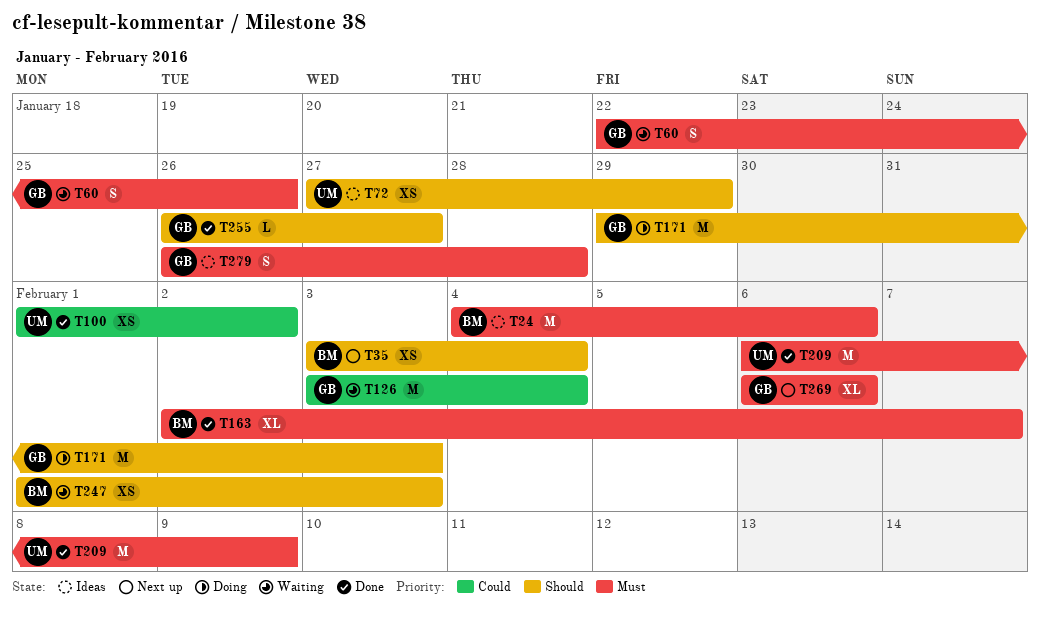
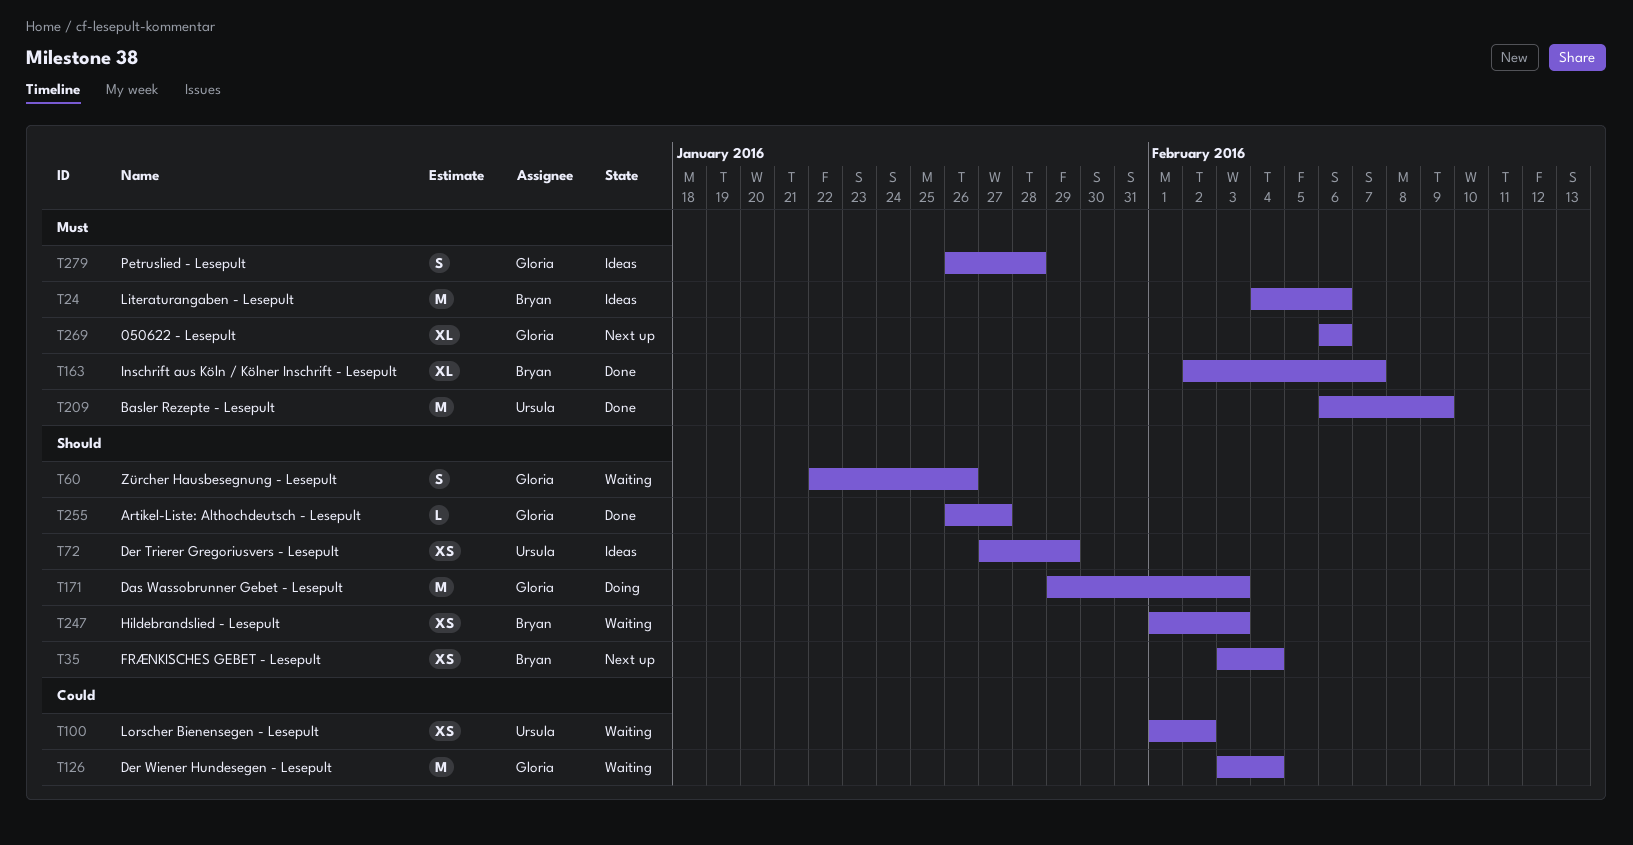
T60, priority: Must -> Should
T100, status: Done -> Waiting

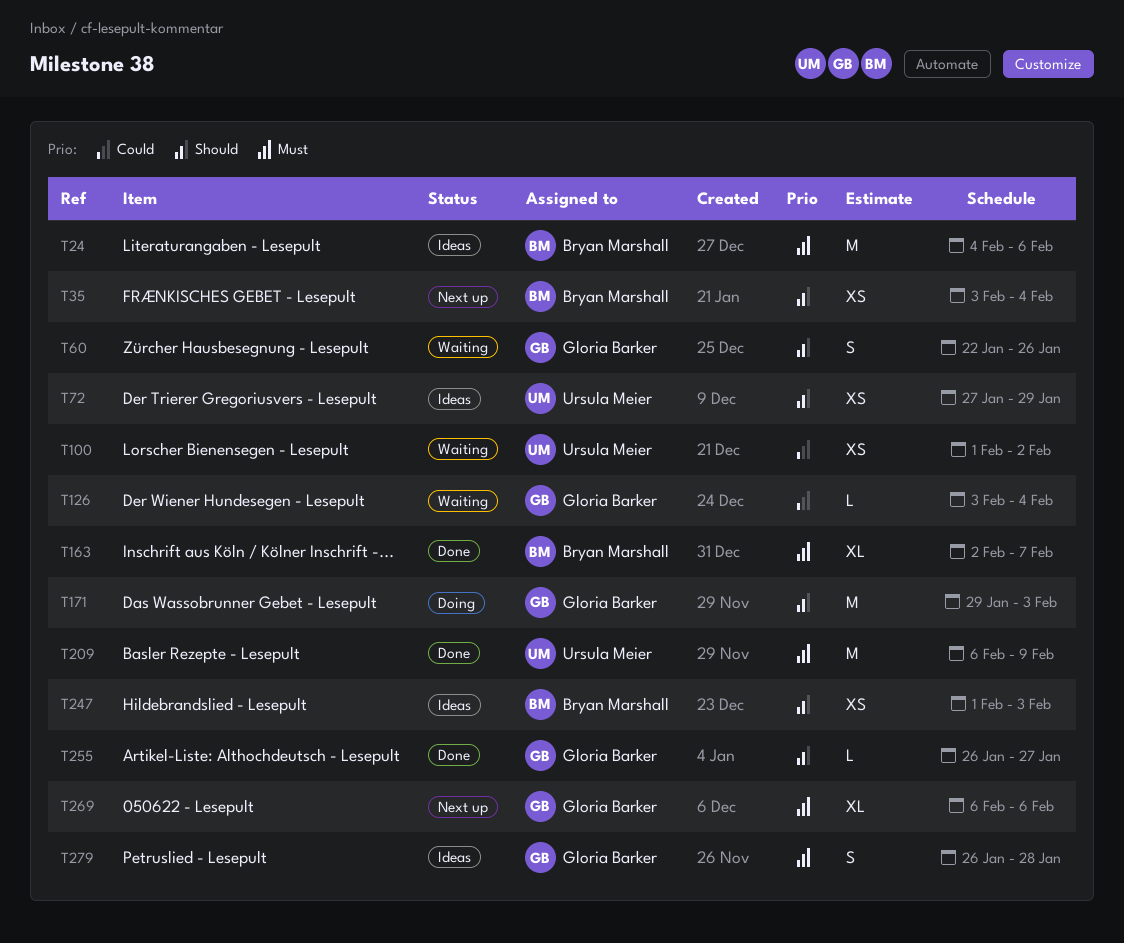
T126, estimate: M -> L
T247, status: Waiting -> Ideas

